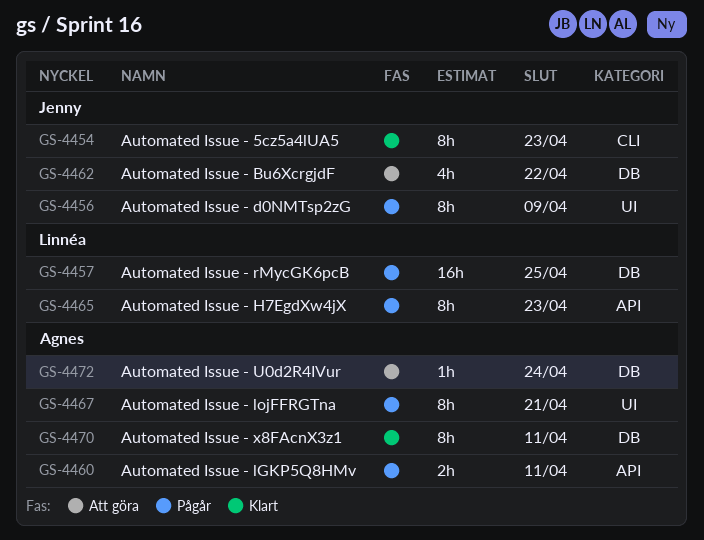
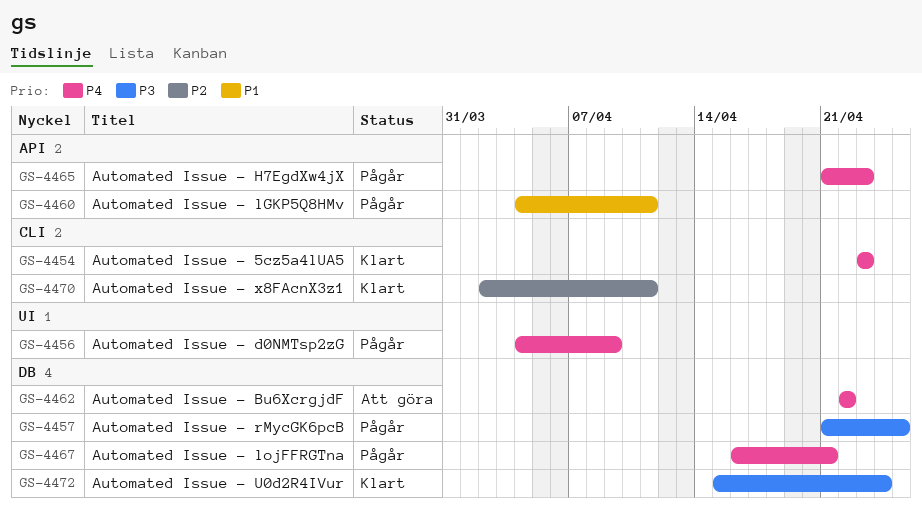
GS-4467, label: UI -> DB
GS-4470, label: DB -> CLI
GS-4472, status: Att göra -> Klart

